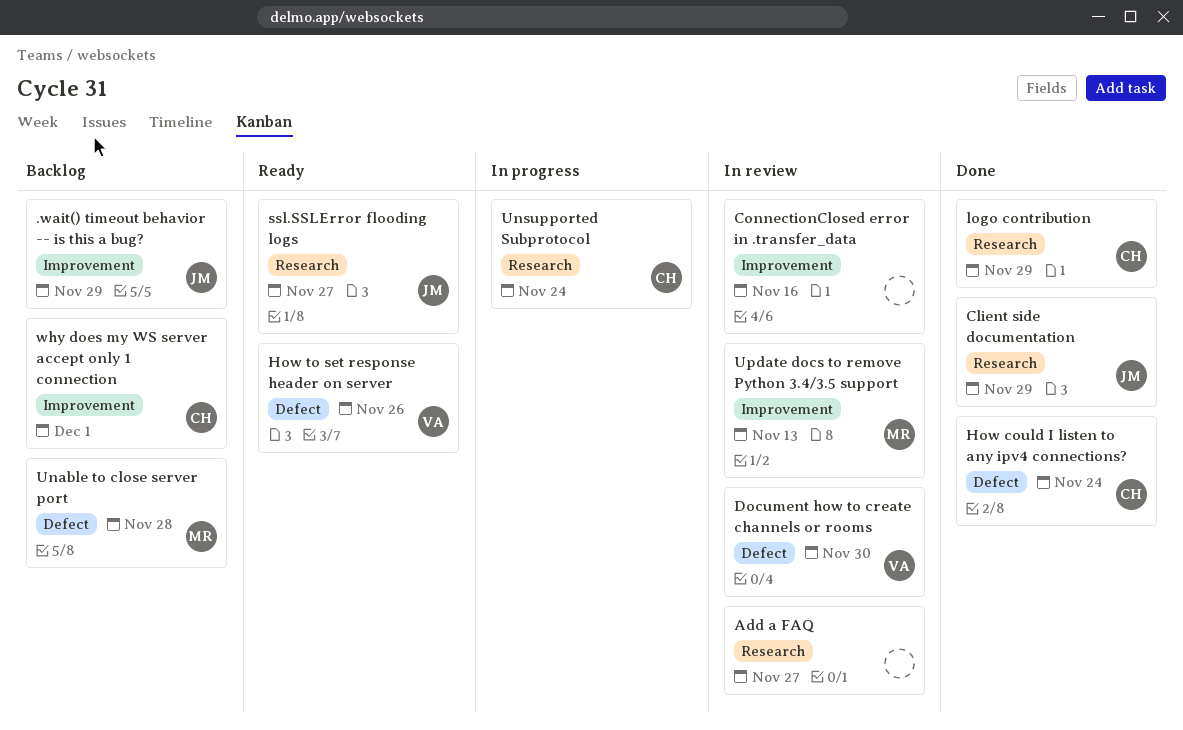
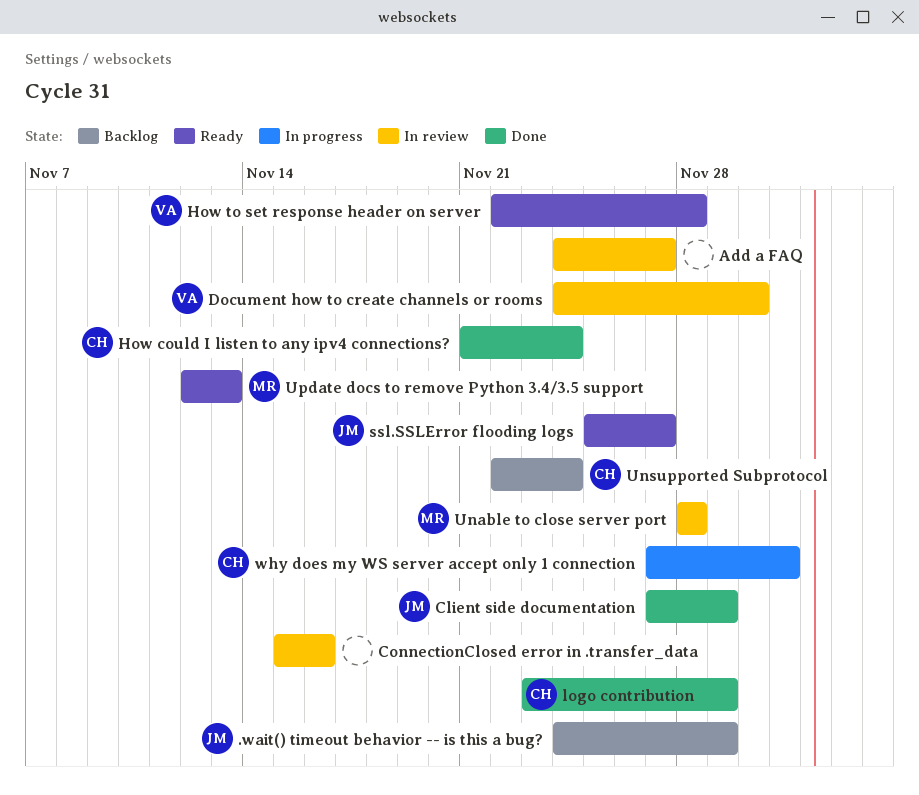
How to set response header on server, due: Nov 26 -> Nov 28
Unable to close server port, status: Backlog -> In review
Unsupported Subprotocol, status: In progress -> Backlog
Update docs to remove Python 3.4/3.5 support, status: In review -> Ready
why does my WS server accept only 1 connection, status: Backlog -> In progress

